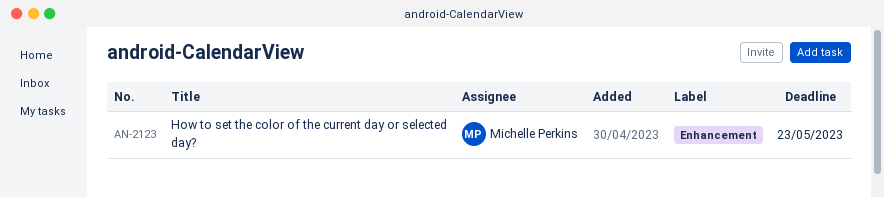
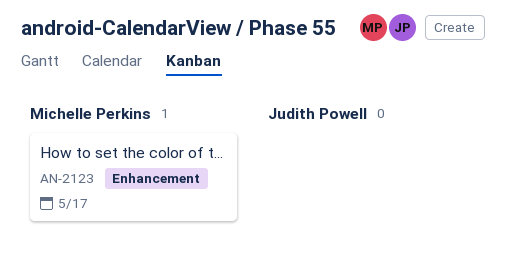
AN-2123, due: May 23 -> May 17

